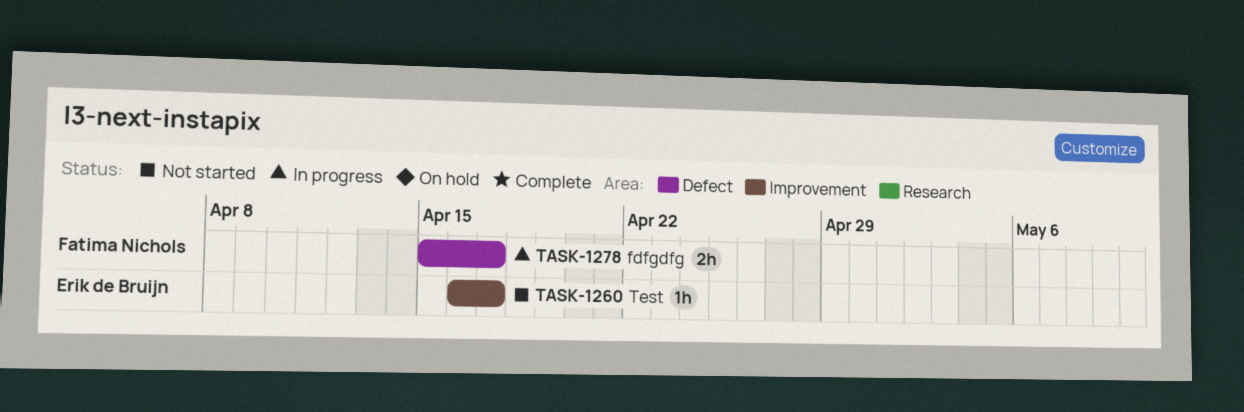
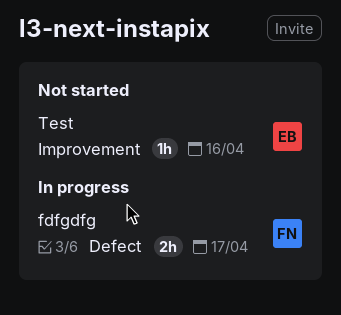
Test, due: Apr 17 -> Apr 16

